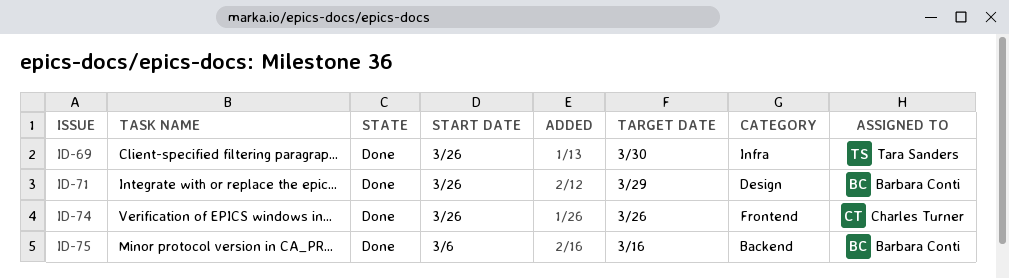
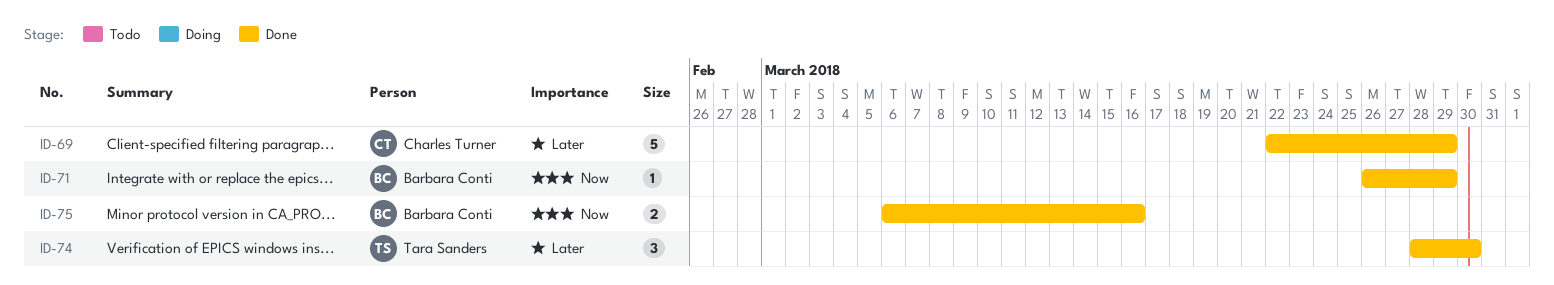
ID-69, owner: Tara Sanders -> Charles Turner
ID-69, start: Mar 26 -> Mar 22
ID-69, due: Mar 30 -> Mar 29
ID-74, owner: Charles Turner -> Tara Sanders
ID-74, start: Mar 26 -> Mar 28
ID-74, due: Mar 26 -> Mar 30

